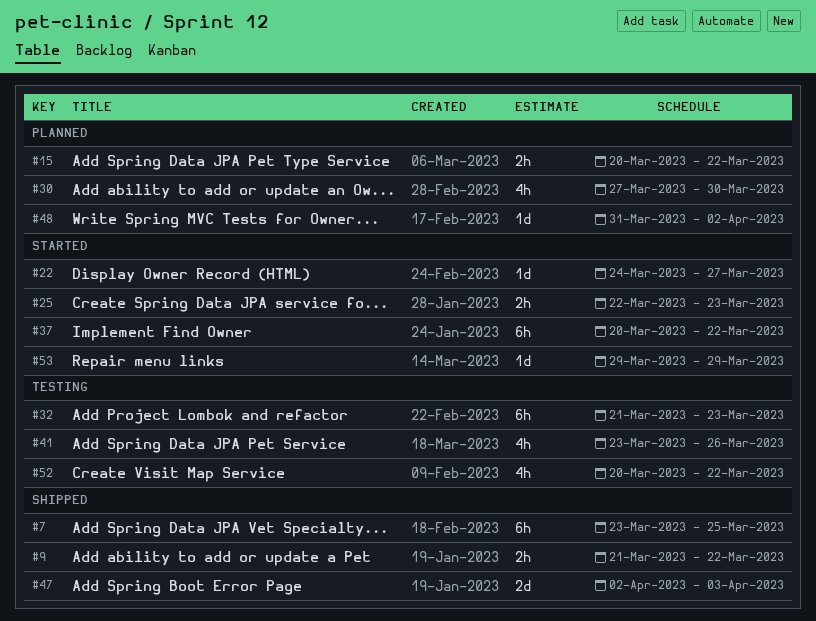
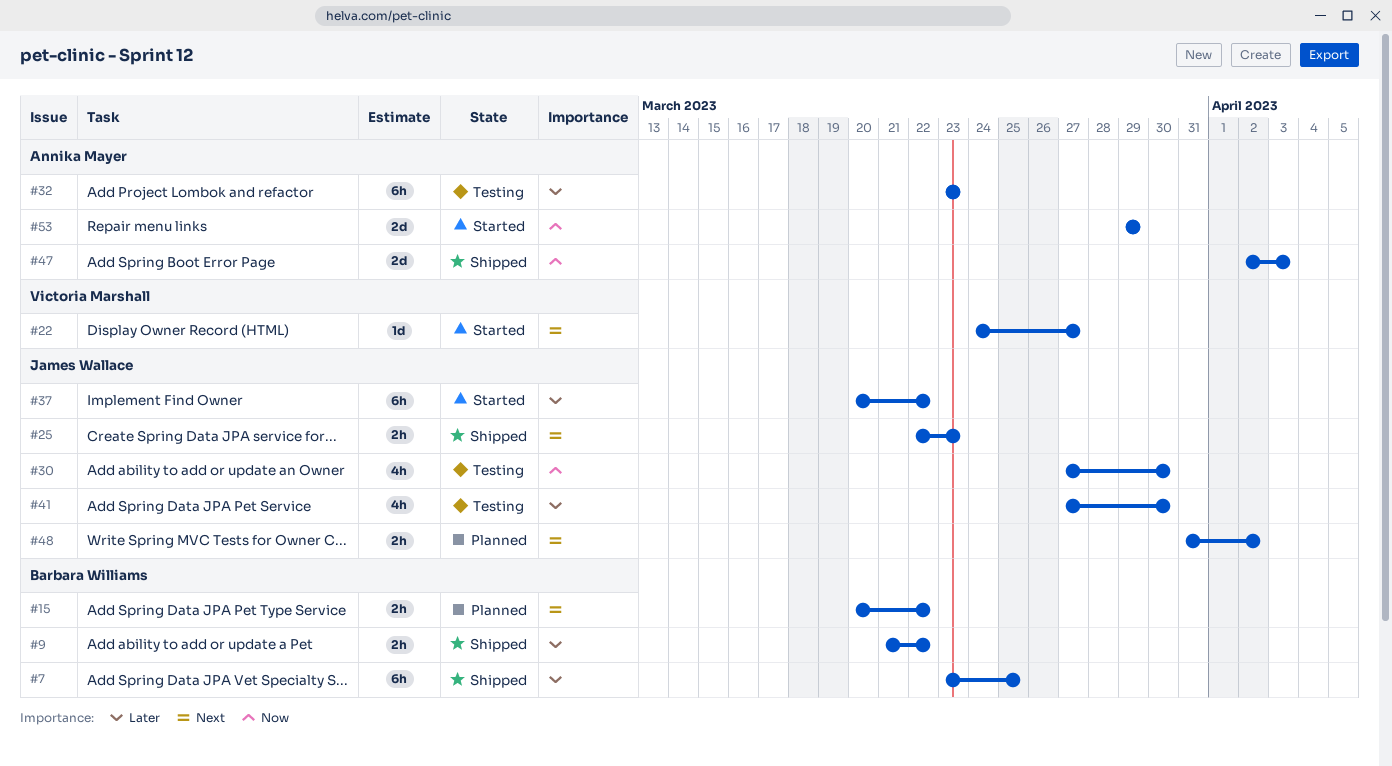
#25, status: Started -> Shipped
#30, status: Planned -> Testing
#32, start: Mar 21 -> Mar 23
#41, start: Mar 23 -> Mar 27
#41, due: Mar 26 -> Mar 30
#48, estimate: 1d -> 2h
#52: present -> none
#53, estimate: 1d -> 2d

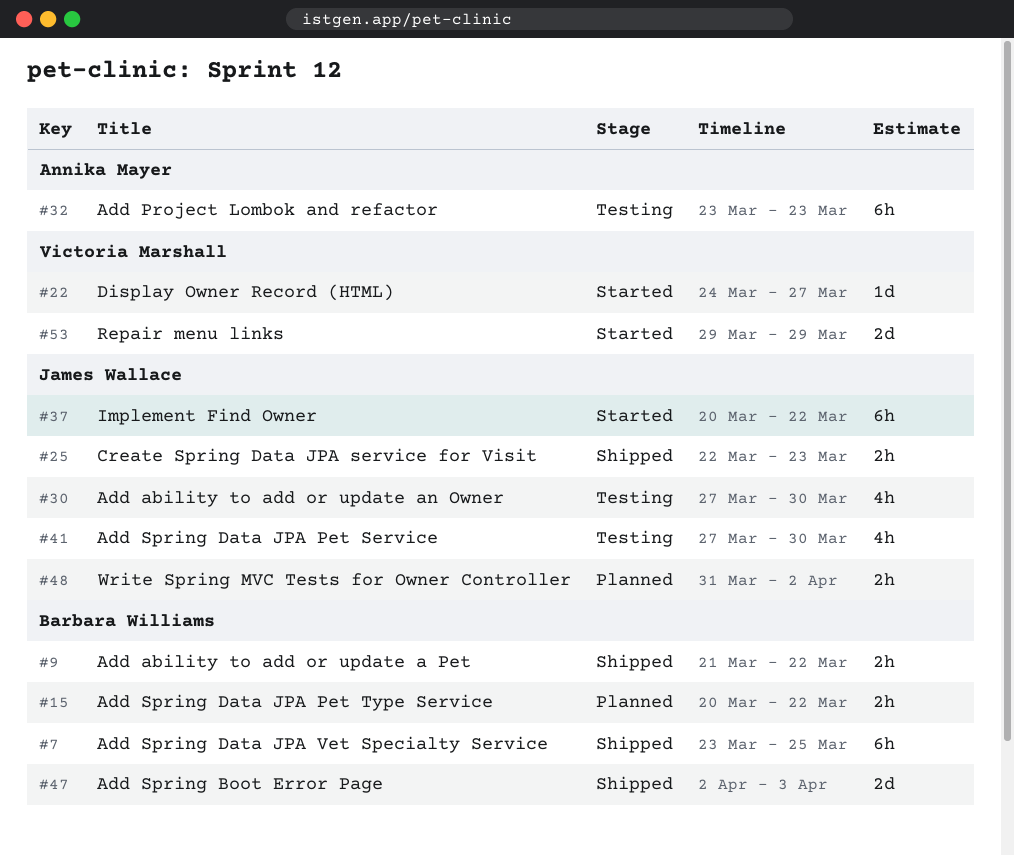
#47, owner: Annika Mayer -> Barbara Williams
#53, owner: Annika Mayer -> Victoria Marshall

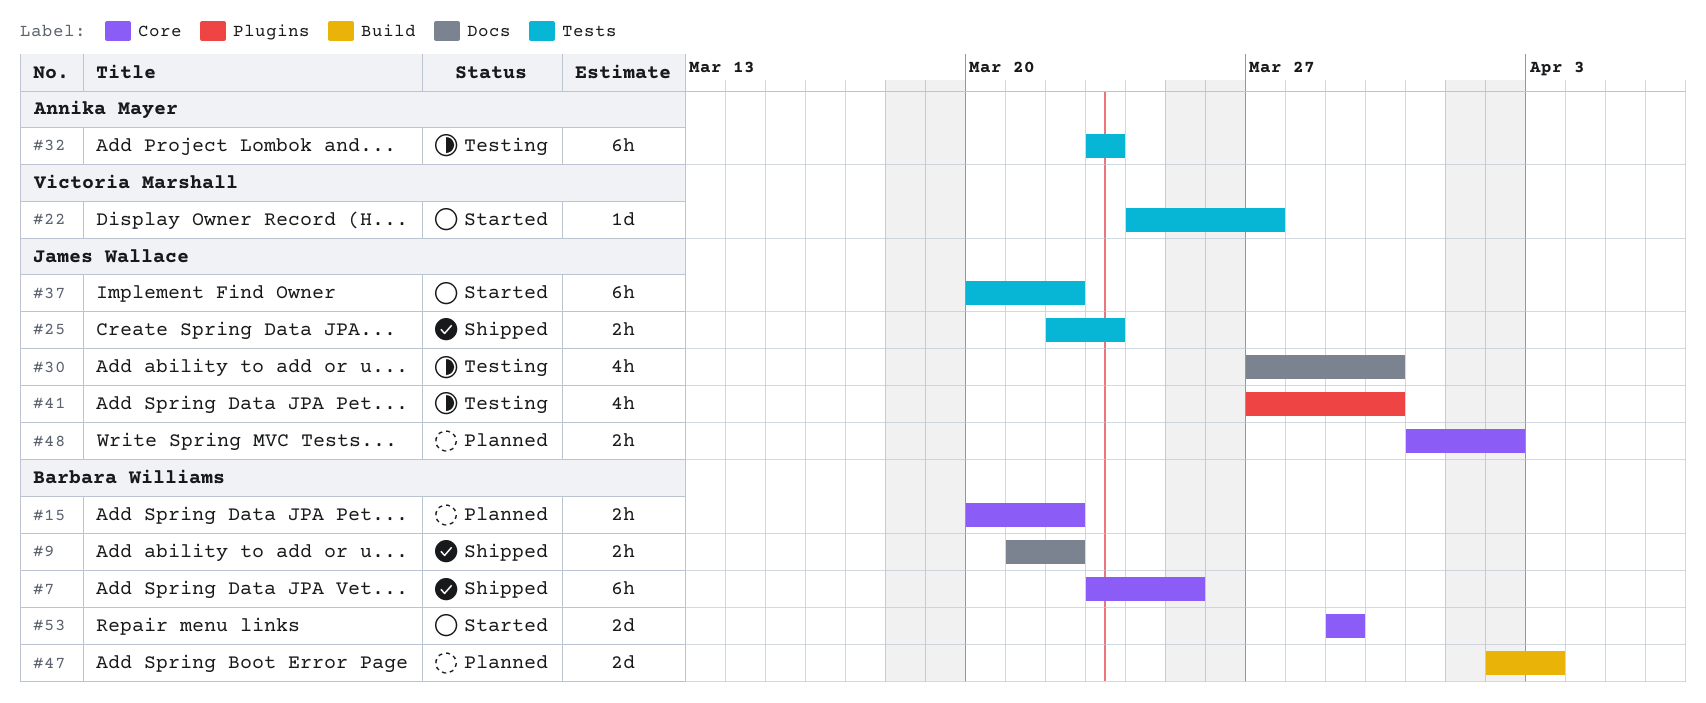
#47, status: Shipped -> Planned
#53, owner: Victoria Marshall -> Barbara Williams

